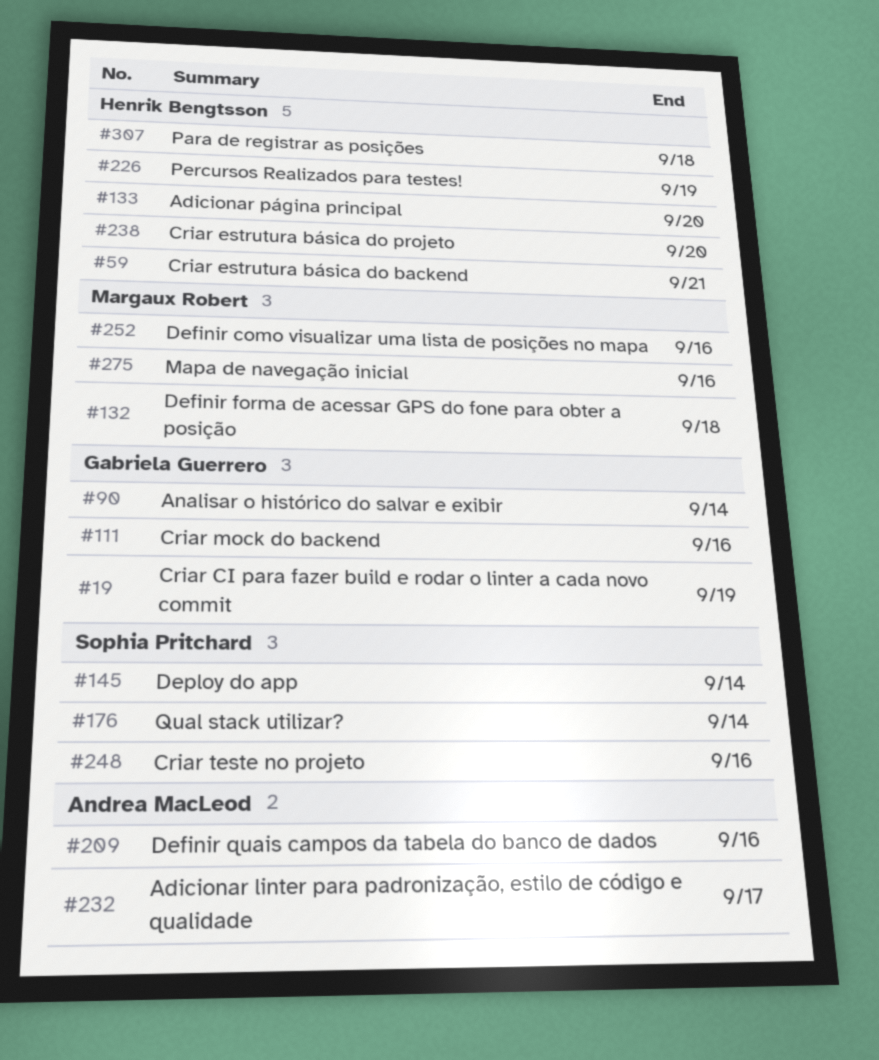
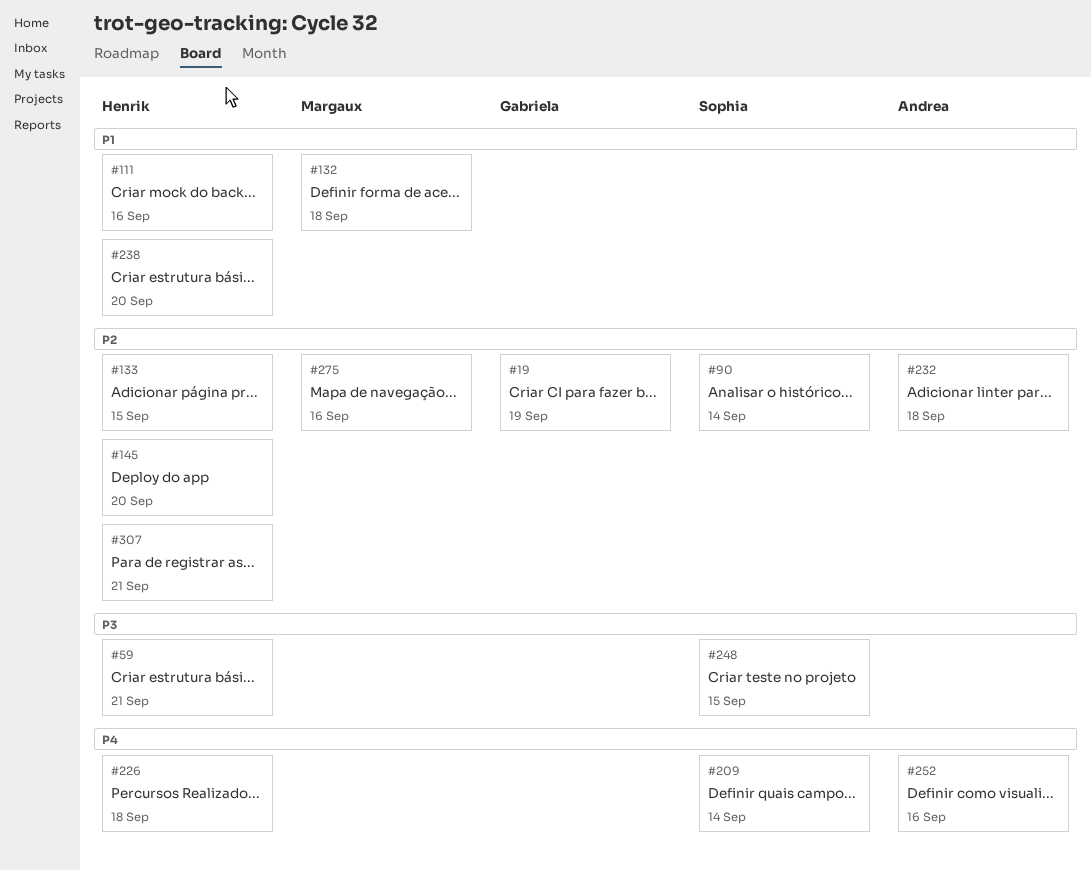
#90, owner: Gabriela Guerrero -> Sophia Pritchard
#111, owner: Gabriela Guerrero -> Henrik Bengtsson
#133, due: Sep 20 -> Sep 15
#145, owner: Sophia Pritchard -> Henrik Bengtsson
#145, due: Sep 14 -> Sep 20
#176: present -> none
#209, owner: Andrea MacLeod -> Sophia Pritchard
#209, due: Sep 16 -> Sep 14
#226, due: Sep 19 -> Sep 18
#232, due: Sep 17 -> Sep 18
#248, due: Sep 16 -> Sep 15
#252, owner: Margaux Robert -> Andrea MacLeod
#307, due: Sep 18 -> Sep 21

